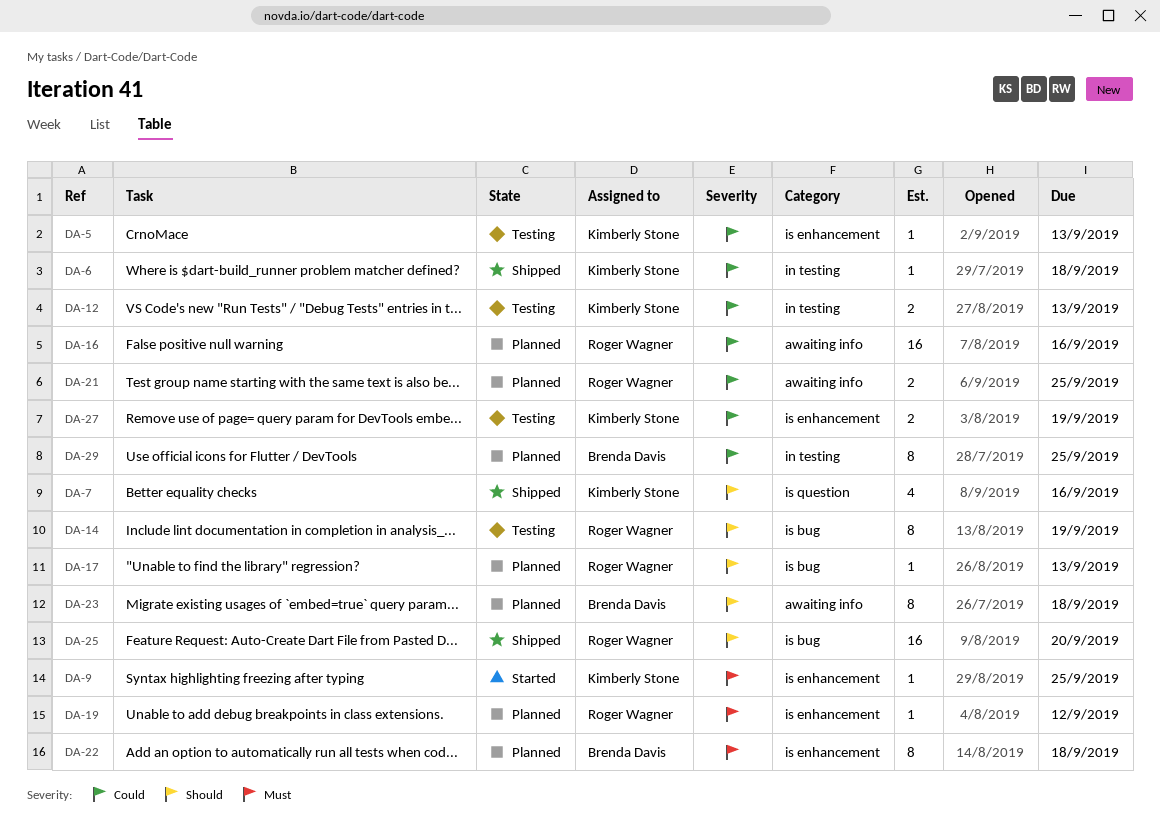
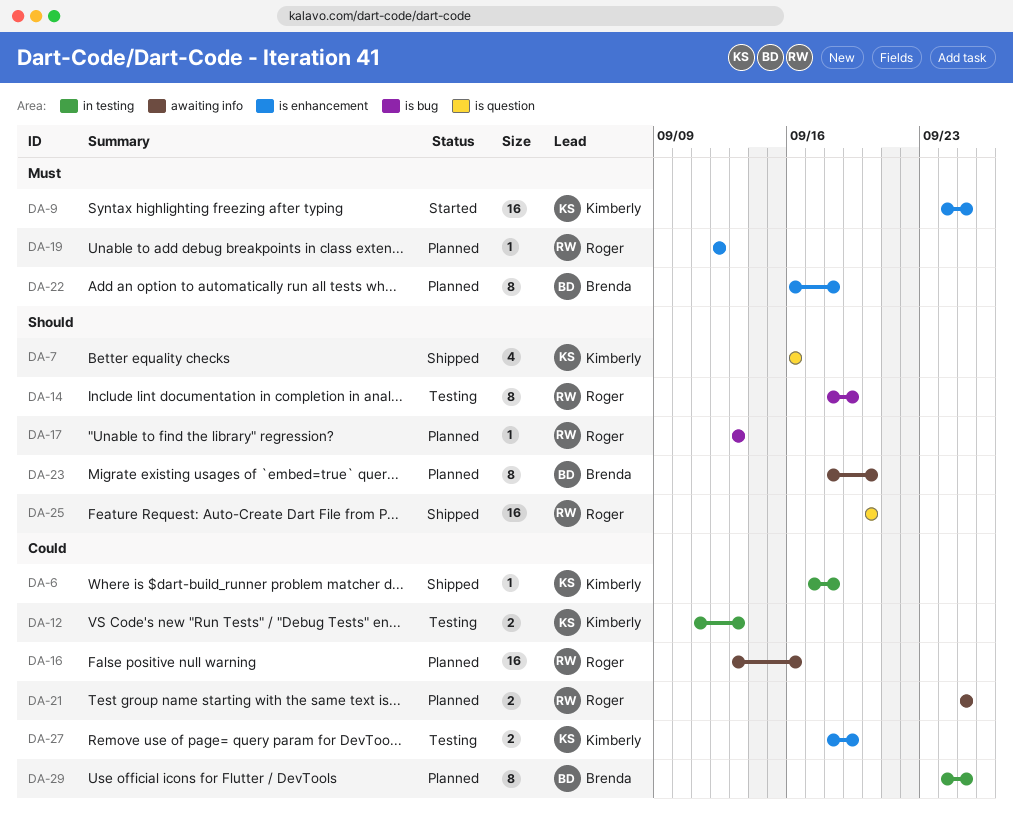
DA-5: present -> none
DA-9, estimate: 1 -> 16
DA-23, due: Sep 18 -> Sep 20
DA-25, label: is bug -> is question

